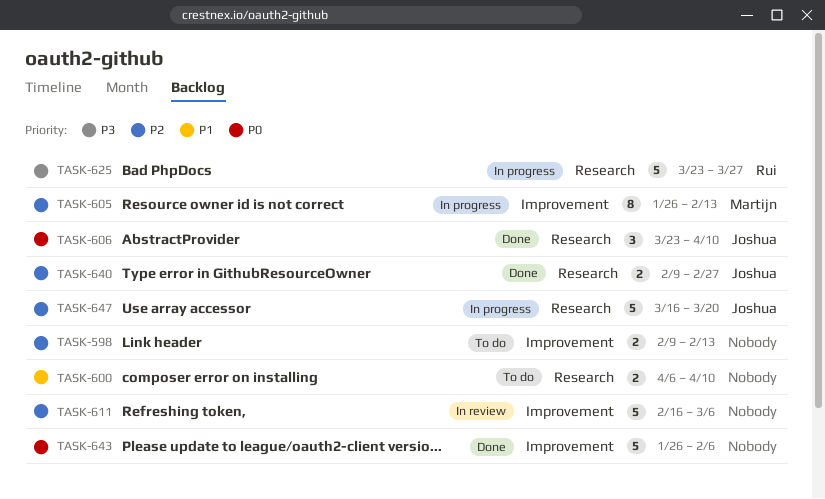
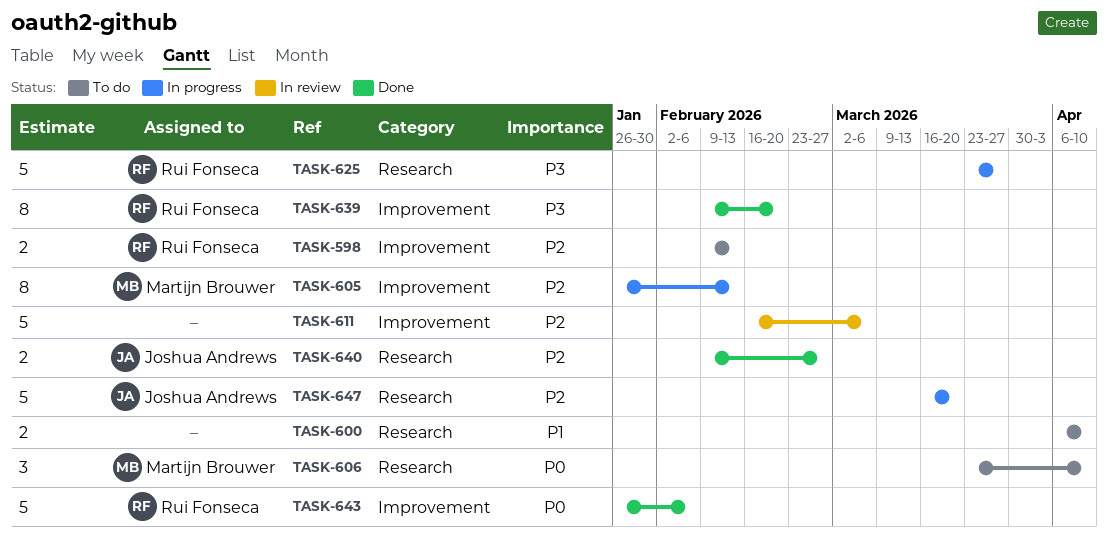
TASK-598, owner: none -> Rui Fonseca
TASK-606, status: Done -> To do
TASK-606, owner: Joshua Andrews -> Martijn Brouwer
TASK-639: none -> present
TASK-643, owner: none -> Rui Fonseca

